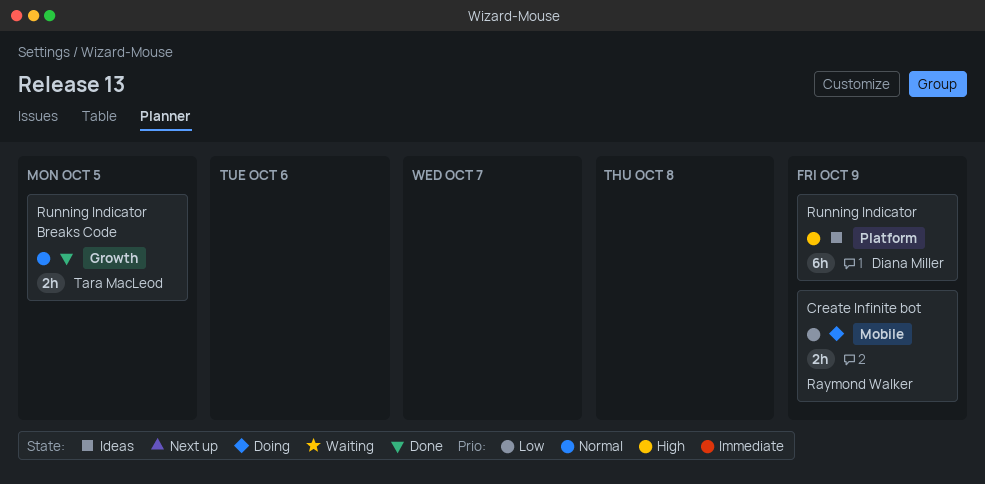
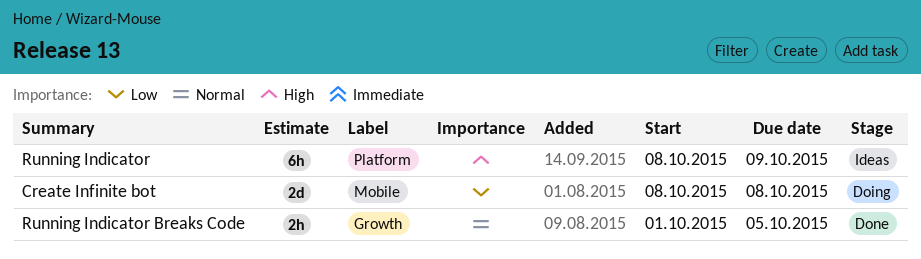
Create Infinite bot, estimate: 2h -> 2d
Create Infinite bot, due: Oct 9 -> Oct 8

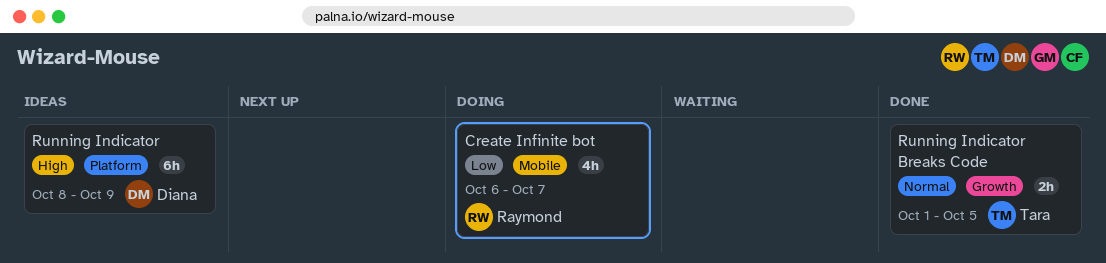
Create Infinite bot, estimate: 2d -> 4h
Create Infinite bot, start: Oct 8 -> Oct 6
Create Infinite bot, due: Oct 8 -> Oct 7

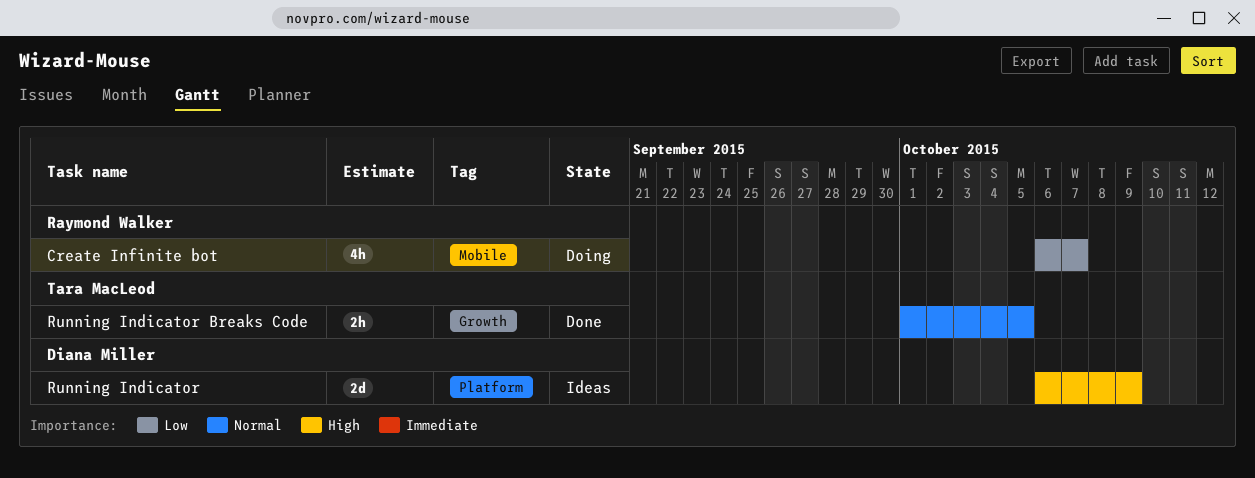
Running Indicator, estimate: 6h -> 2d
Running Indicator, start: Oct 8 -> Oct 6

